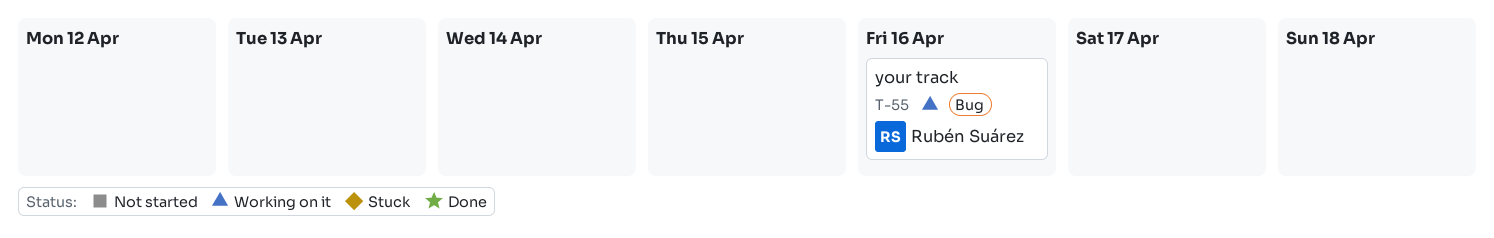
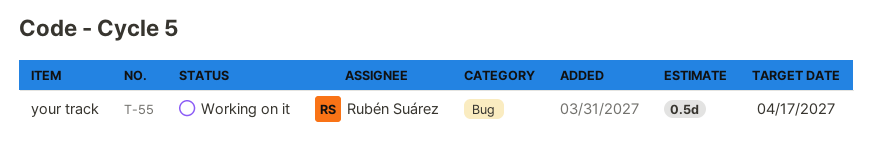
T-55, due: Apr 16 -> Apr 17

